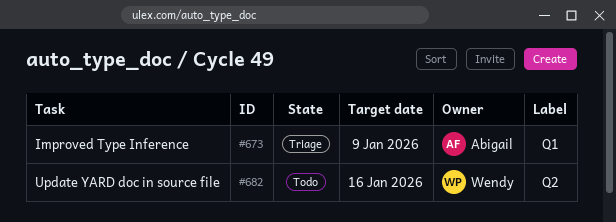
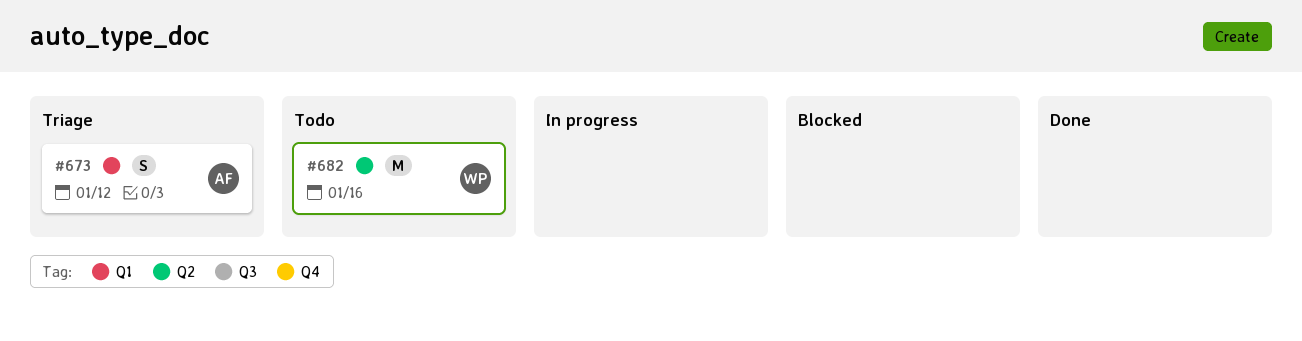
#673, due: Jan 9 -> Jan 12

